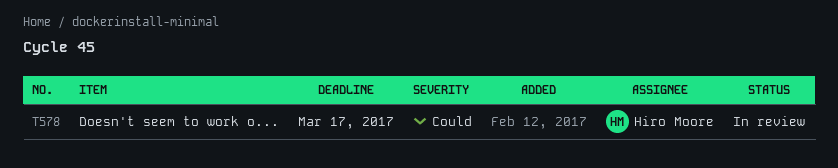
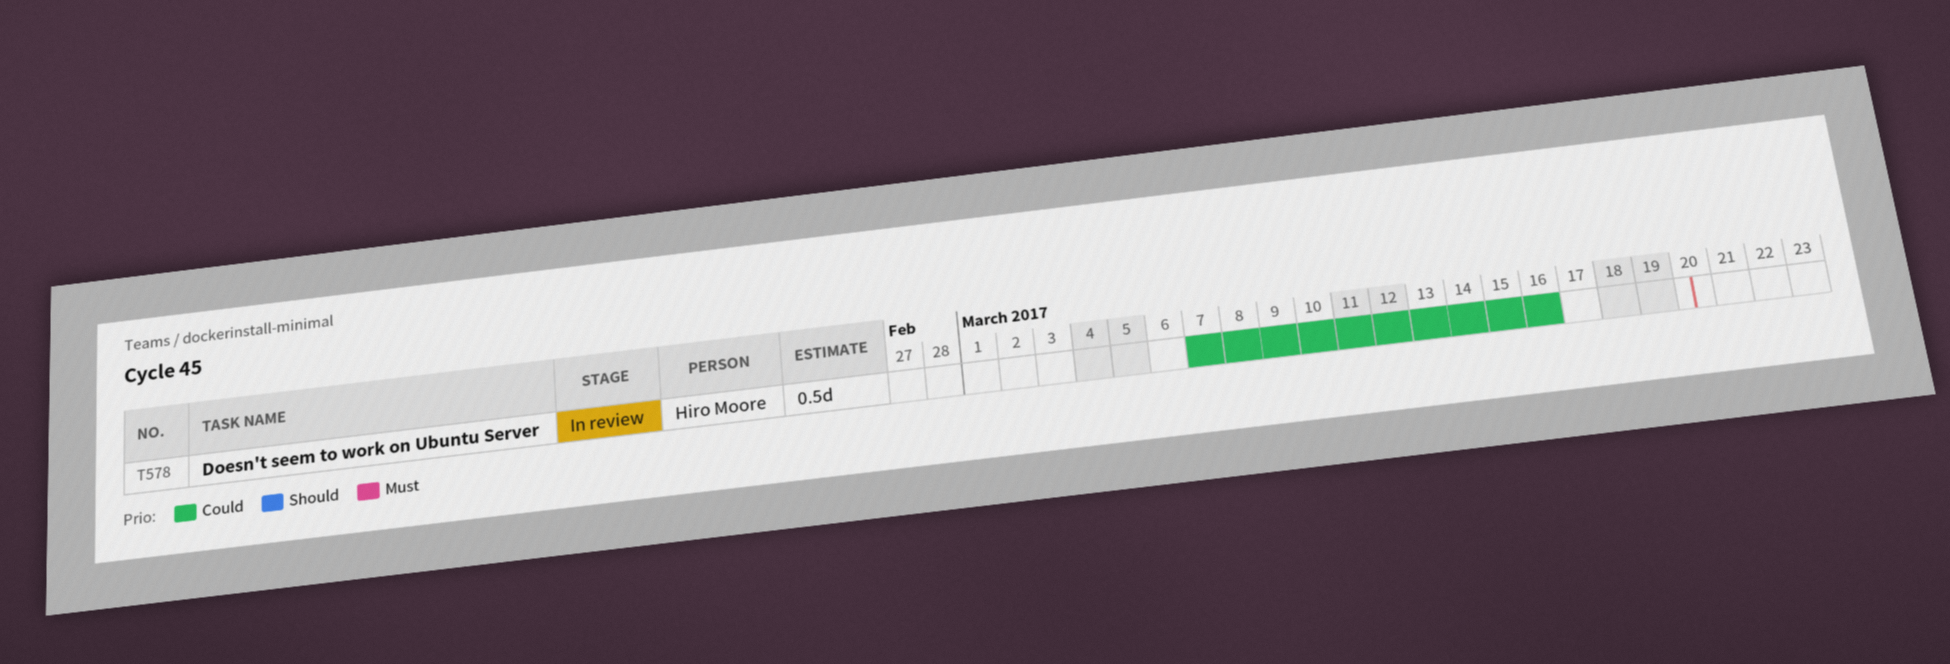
T578, due: Mar 17 -> Mar 16

